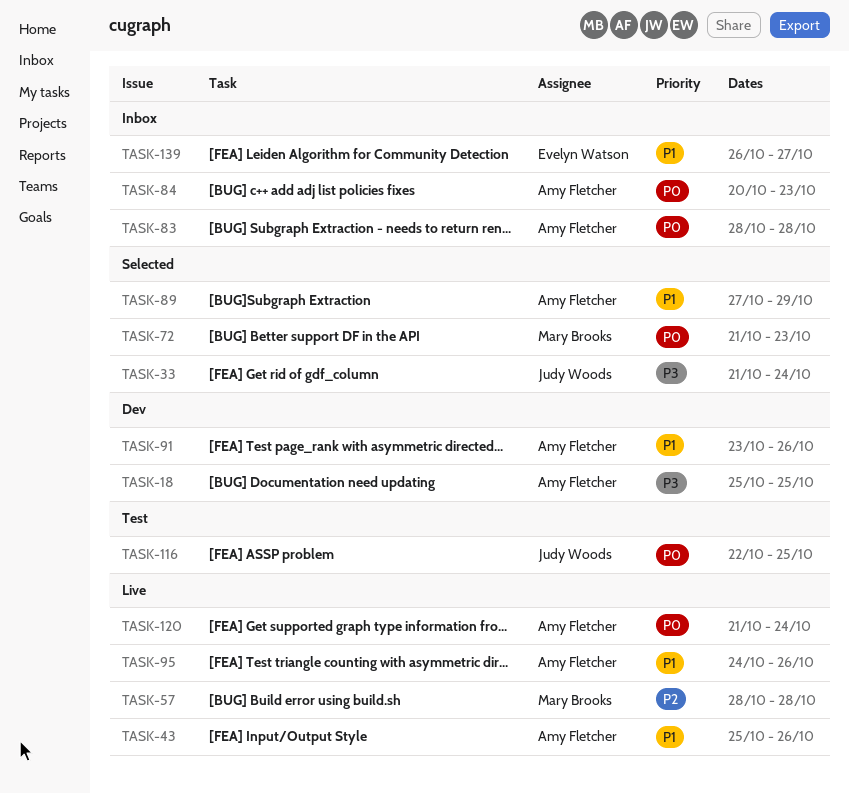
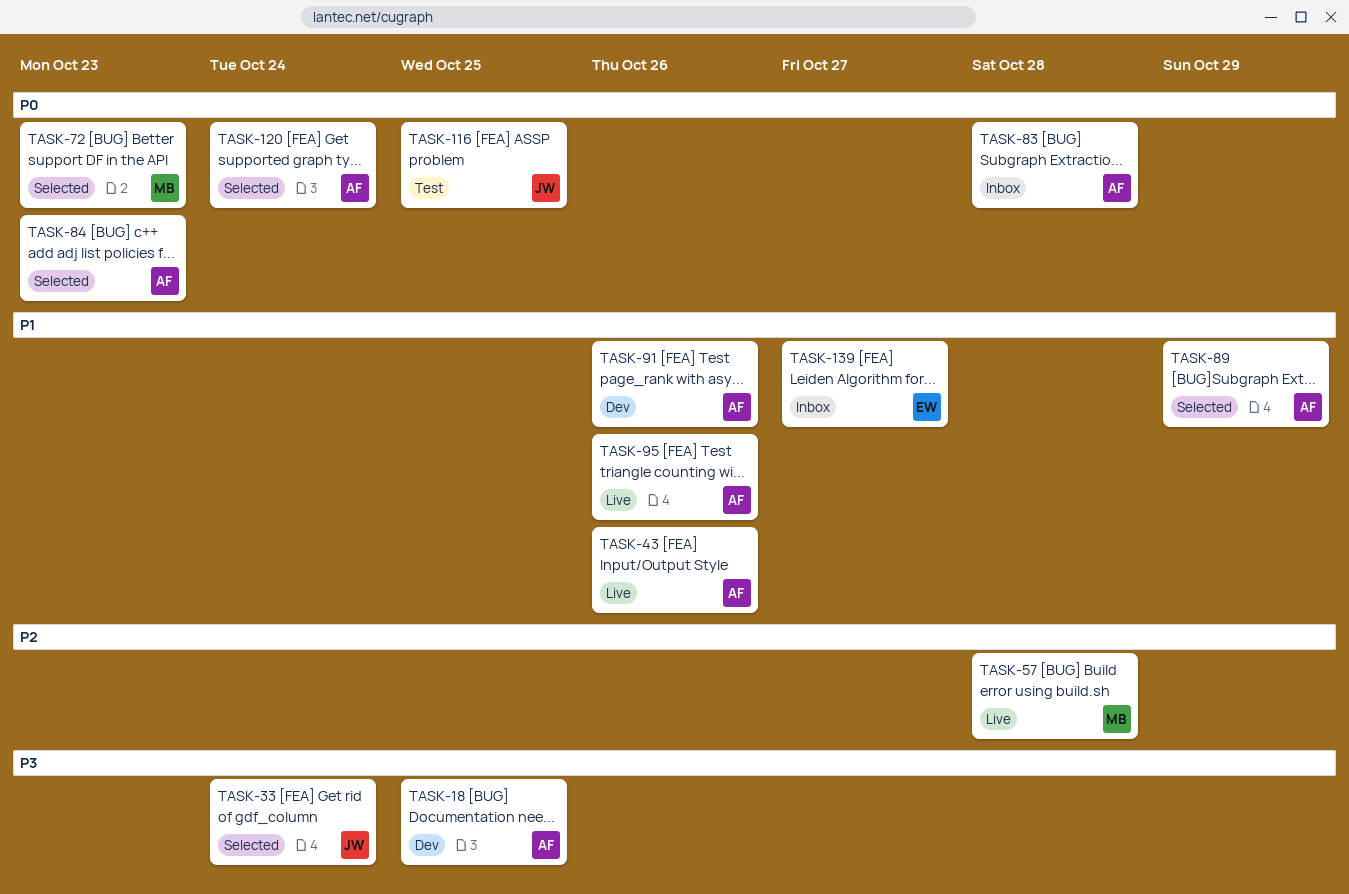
TASK-84, status: Inbox -> Selected
TASK-120, status: Live -> Selected

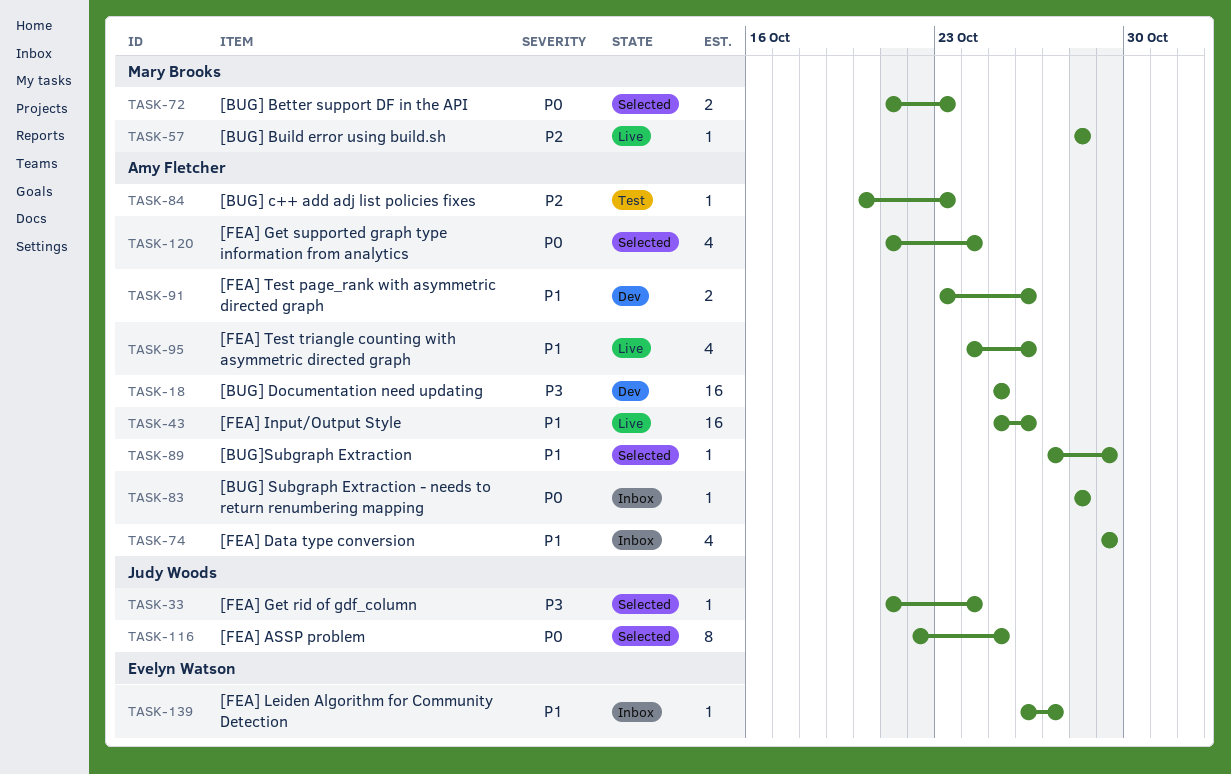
TASK-74: none -> present
TASK-84, status: Selected -> Test
TASK-84, priority: P0 -> P2
TASK-116, status: Test -> Selected

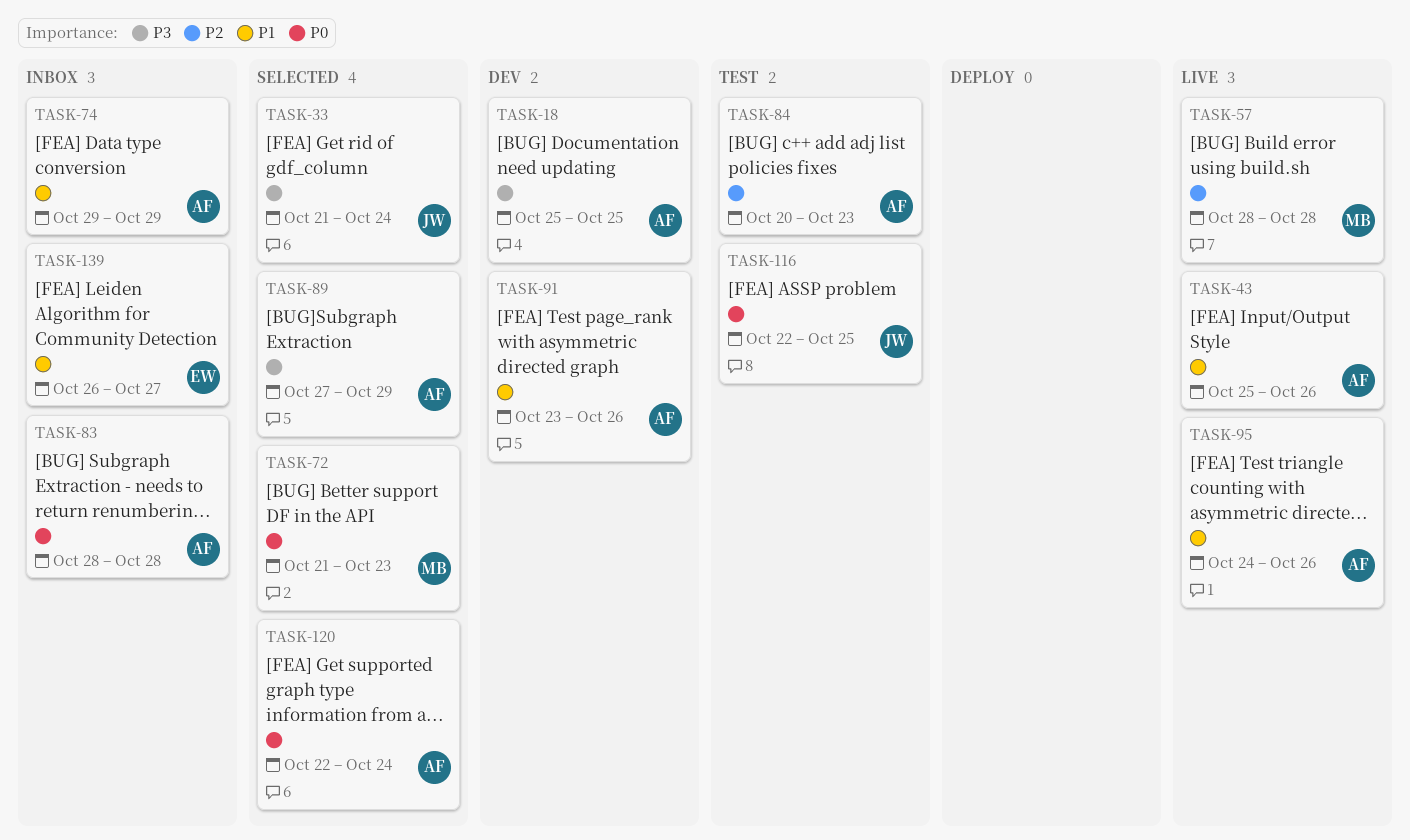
TASK-89, priority: P1 -> P3
TASK-116, status: Selected -> Test
TASK-120, start: Oct 21 -> Oct 22

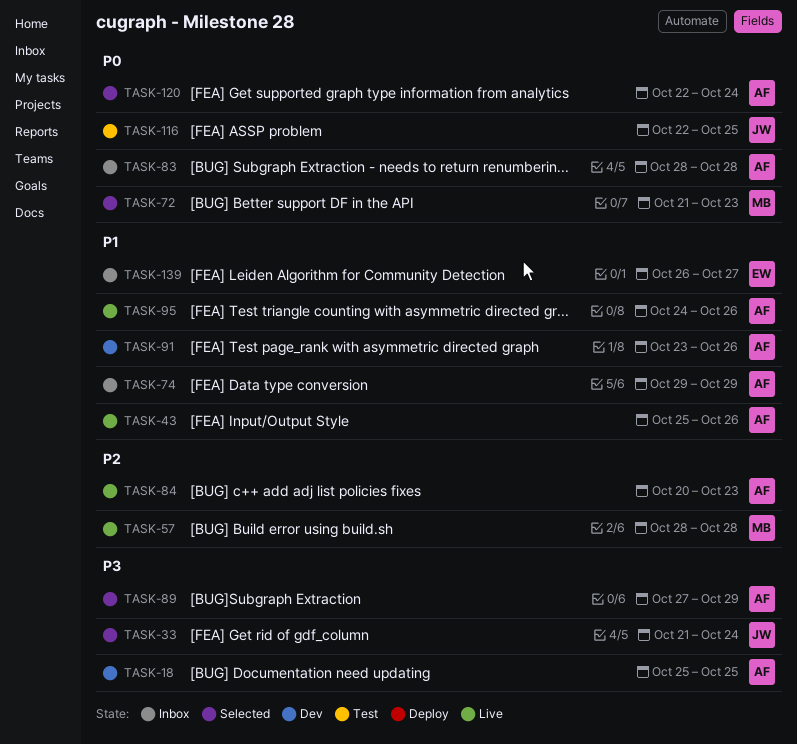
TASK-84, status: Test -> Live

